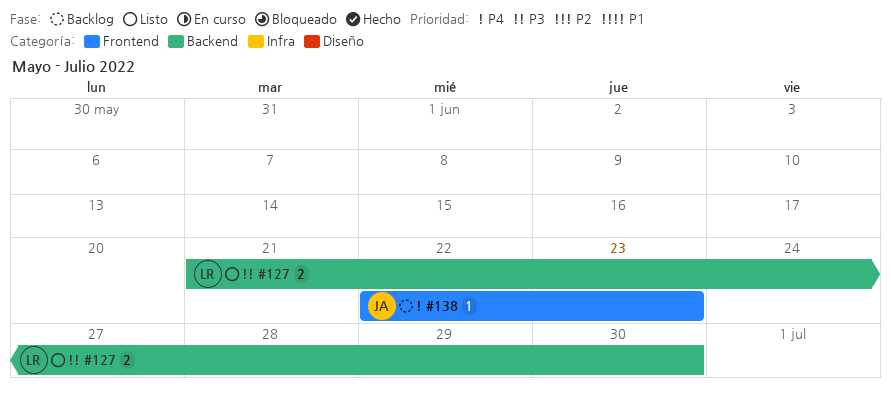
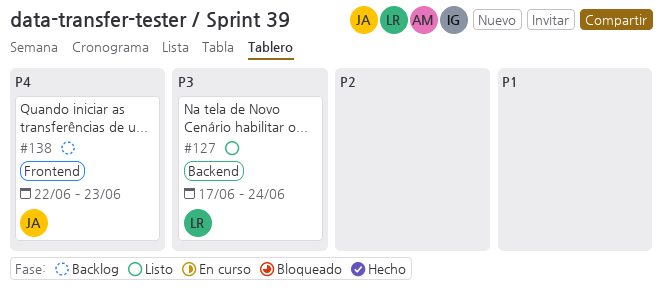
#127, start: Jun 21 -> Jun 17
#127, due: Jun 30 -> Jun 24

